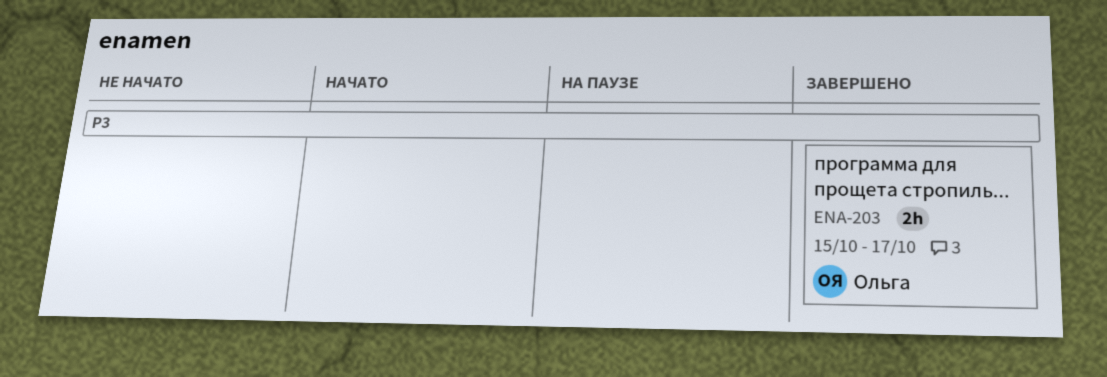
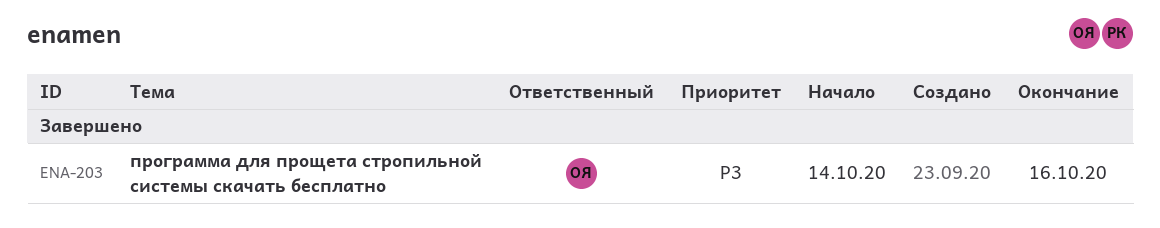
ENA-203, start: Oct 15 -> Oct 14
ENA-203, due: Oct 17 -> Oct 16

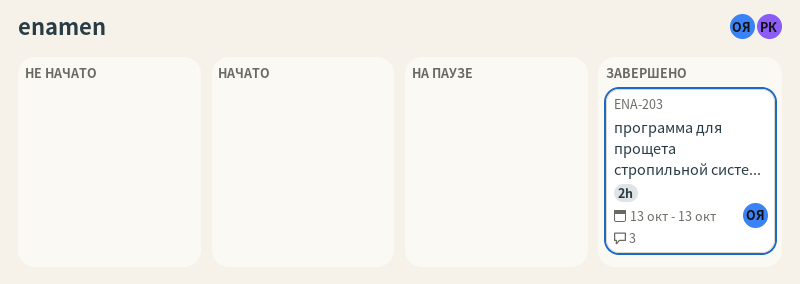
ENA-203, start: Oct 14 -> Oct 13
ENA-203, due: Oct 16 -> Oct 13

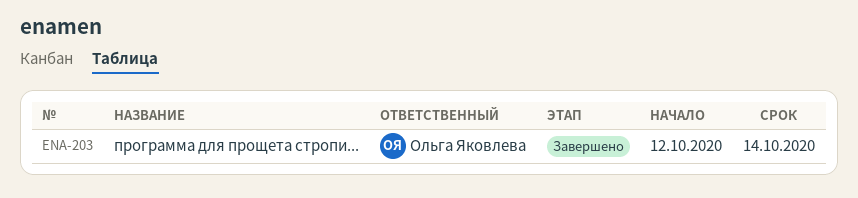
ENA-203, start: Oct 13 -> Oct 12
ENA-203, due: Oct 13 -> Oct 14

